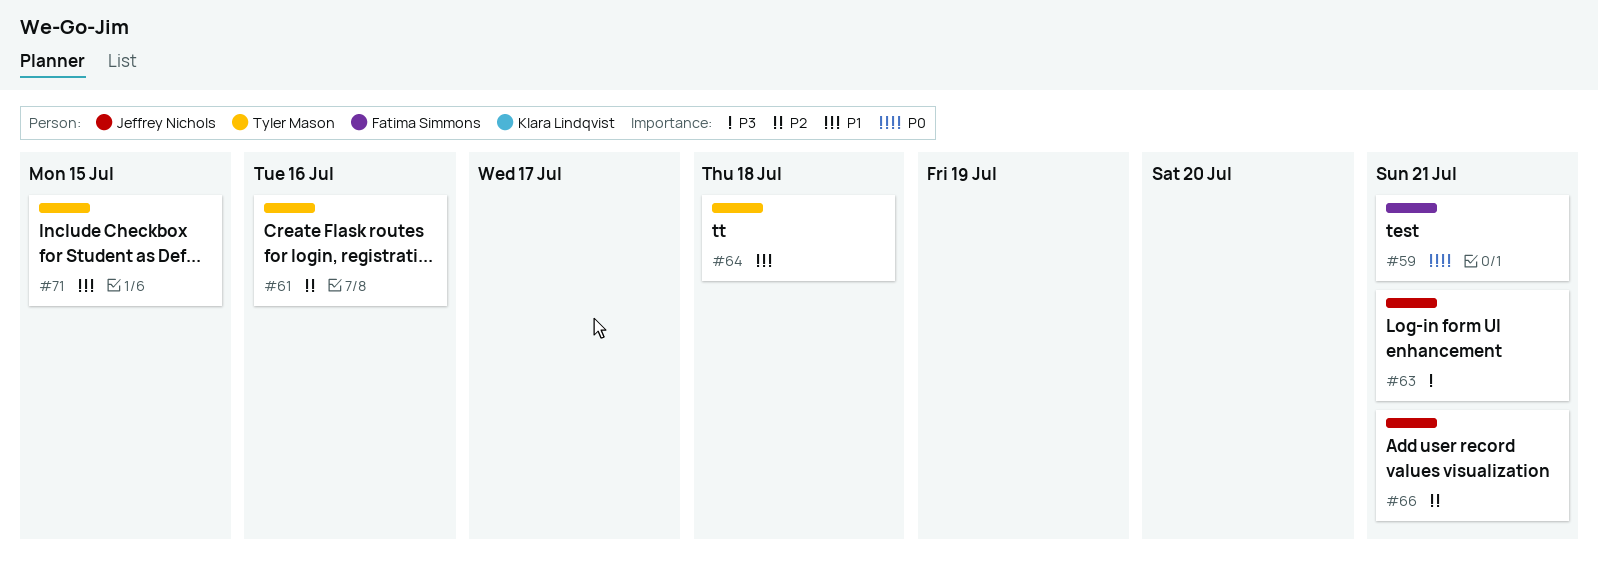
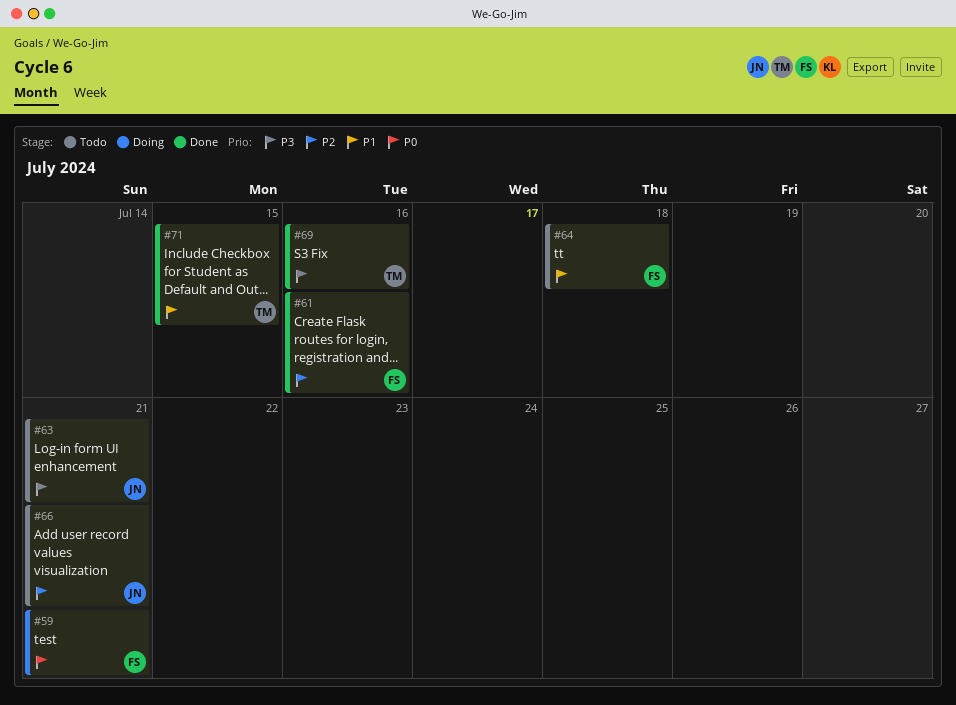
#61, owner: Tyler Mason -> Fatima Simmons
#64, owner: Tyler Mason -> Fatima Simmons
#69: none -> present

